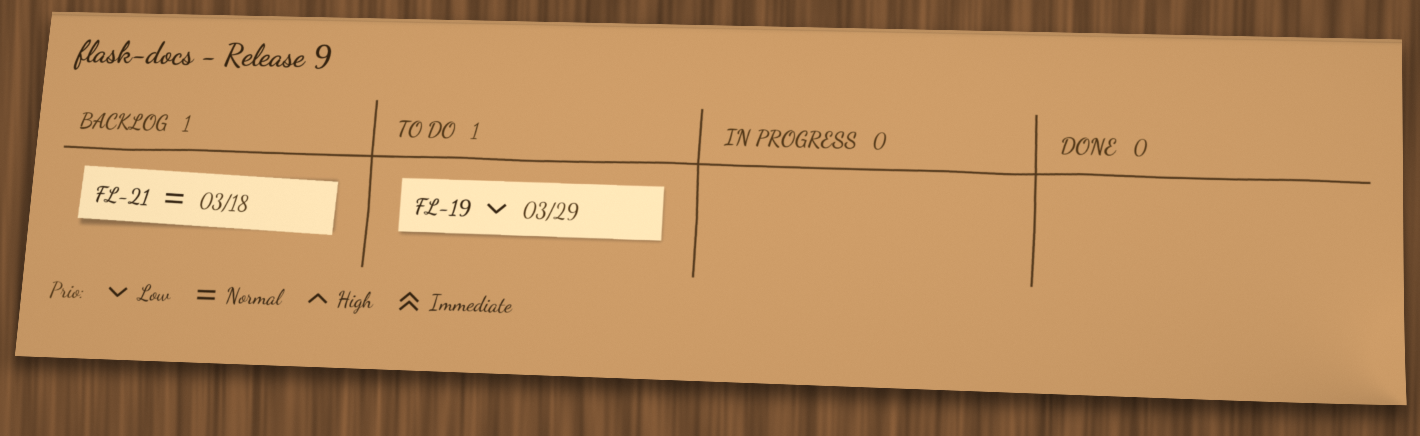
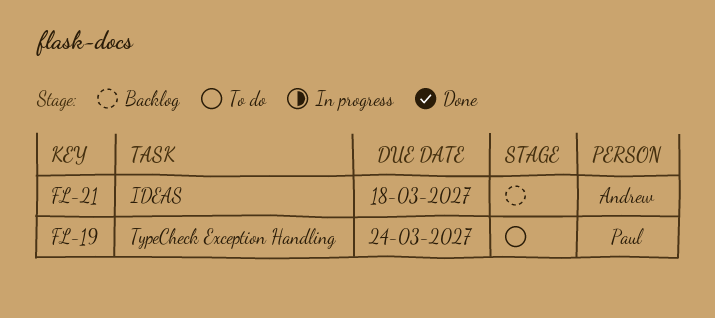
FL-19, due: Mar 29 -> Mar 24

